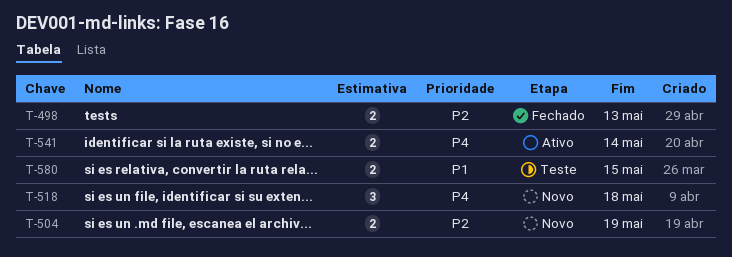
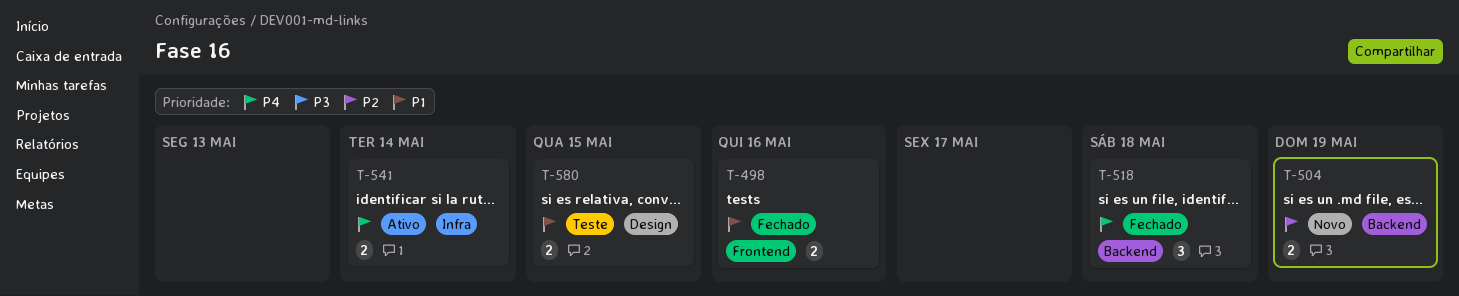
T-498, priority: P2 -> P1
T-498, due: May 13 -> May 16
T-518, status: Novo -> Fechado

